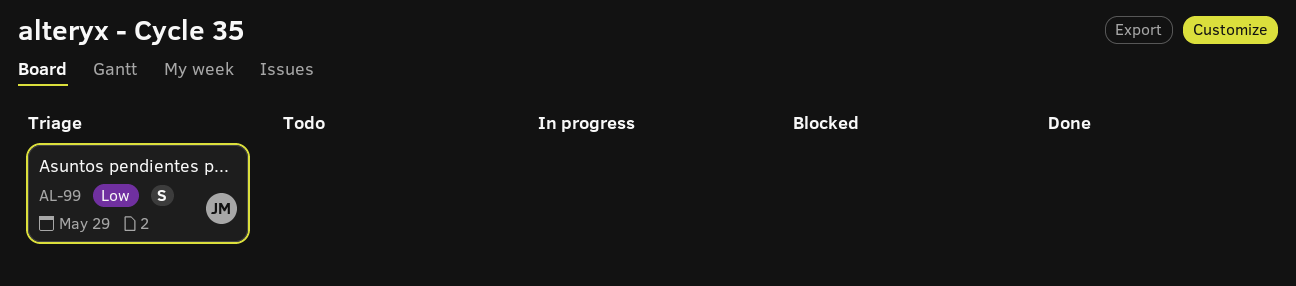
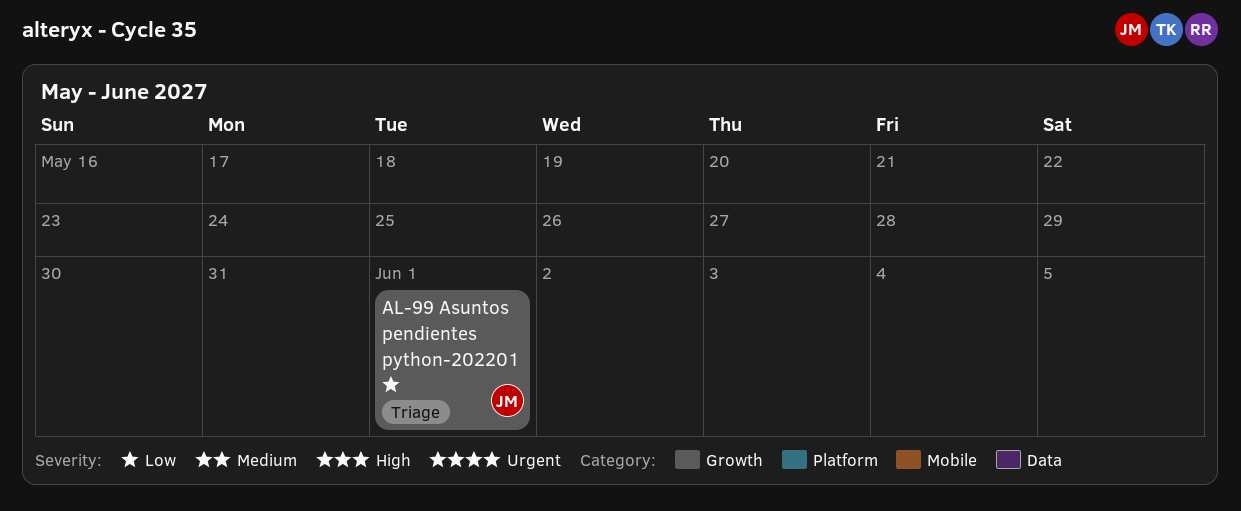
AL-99, due: May 29 -> Jun 1

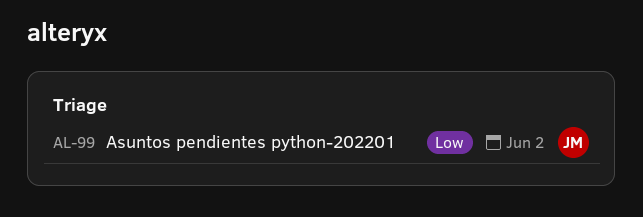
AL-99, due: Jun 1 -> Jun 2

